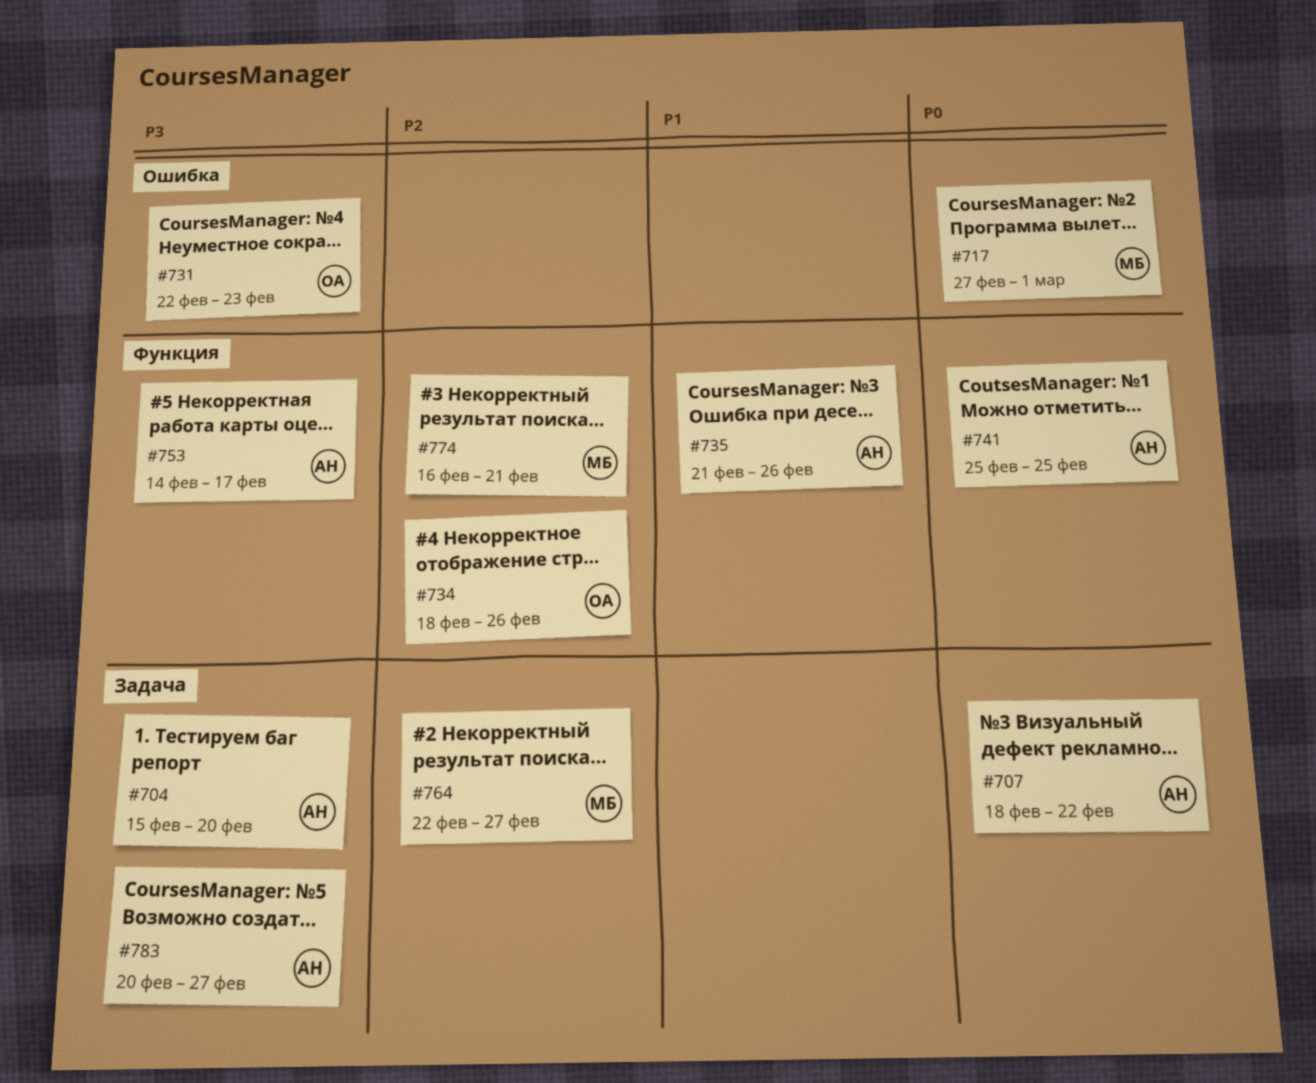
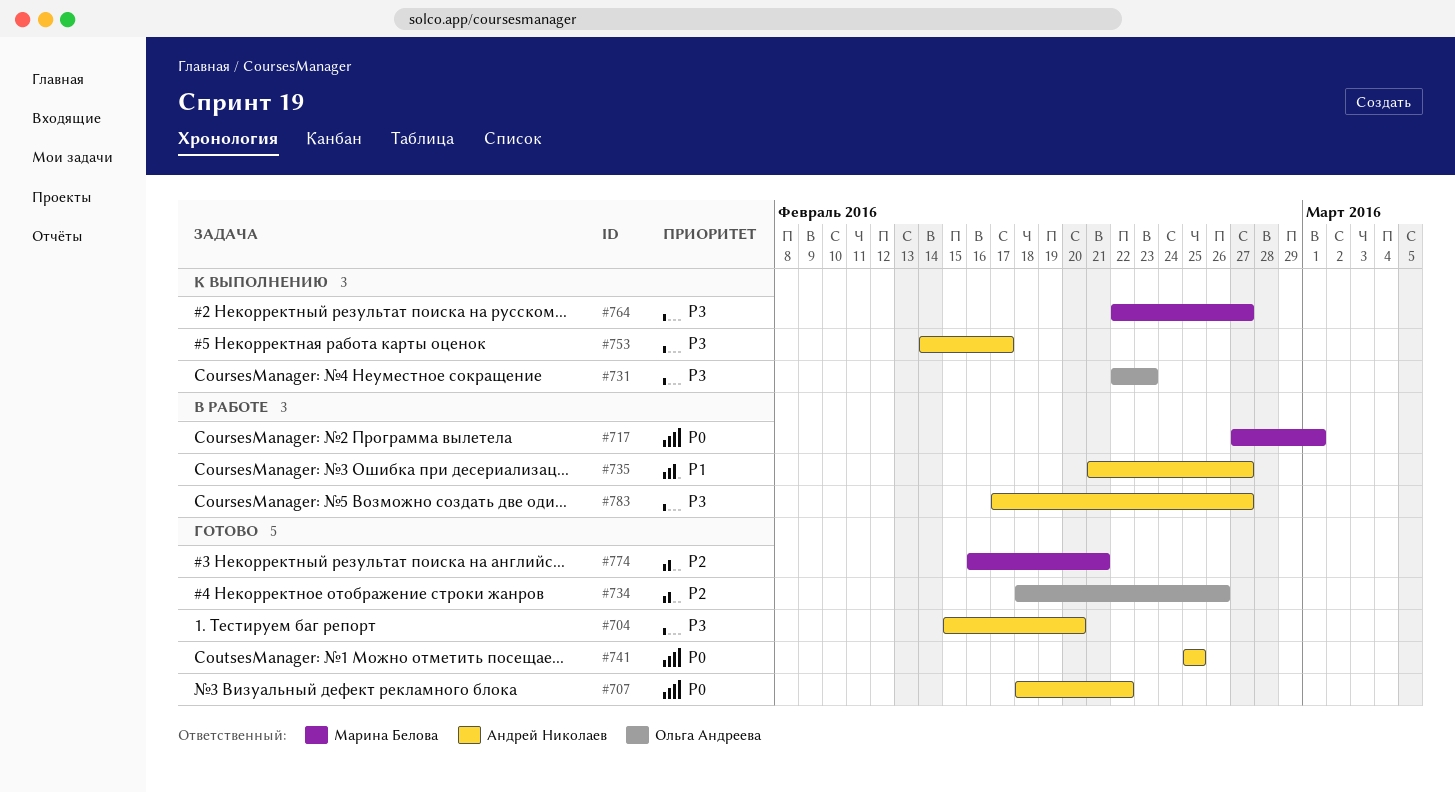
#735, due: Feb 26 -> Feb 27
#764, priority: P2 -> P3
#783, start: Feb 20 -> Feb 17

